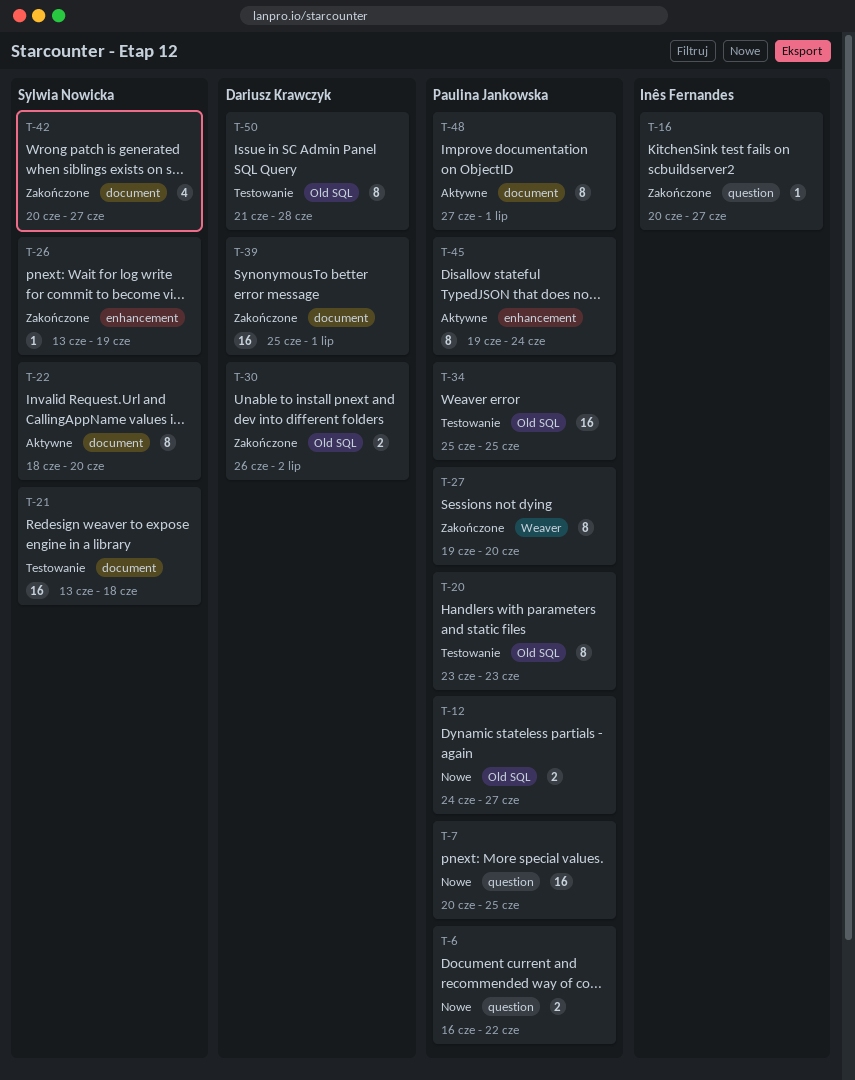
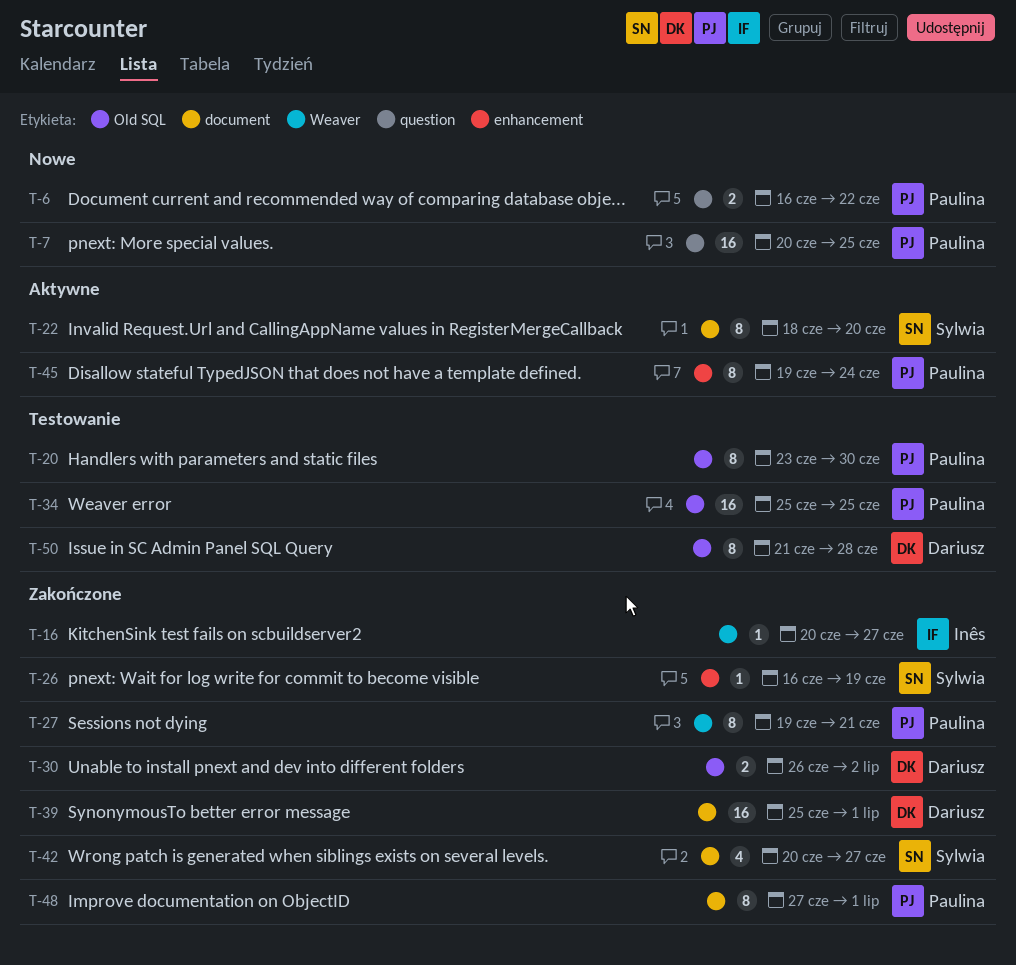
T-12: present -> none
T-16, label: question -> Weaver
T-20, due: Jun 23 -> Jun 30
T-21: present -> none
T-26, start: Jun 13 -> Jun 16
T-27, due: Jun 20 -> Jun 21
T-48, status: Aktywne -> Zakończone

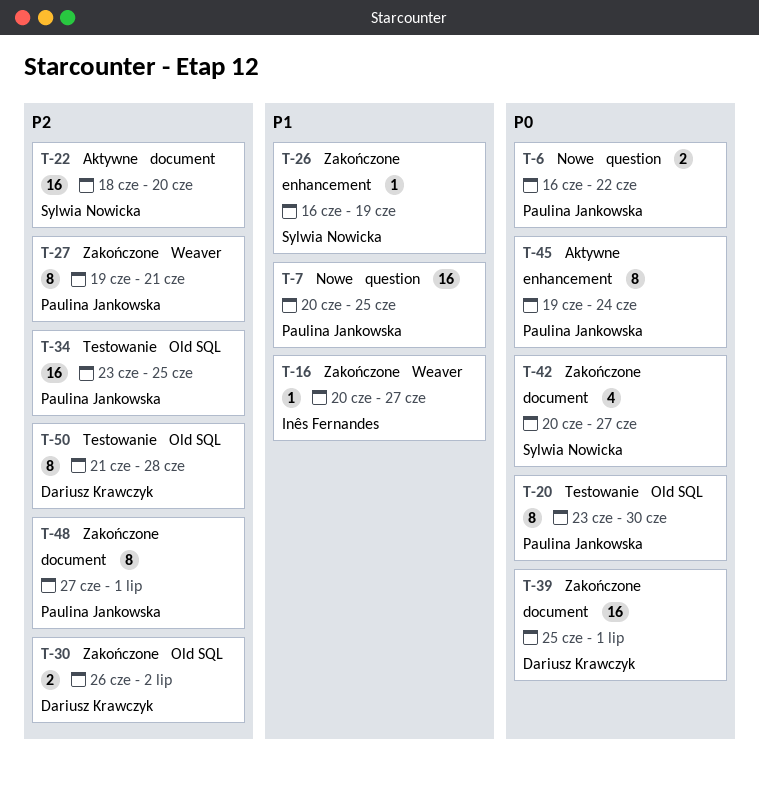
T-22, estimate: 8 -> 16
T-34, start: Jun 25 -> Jun 23

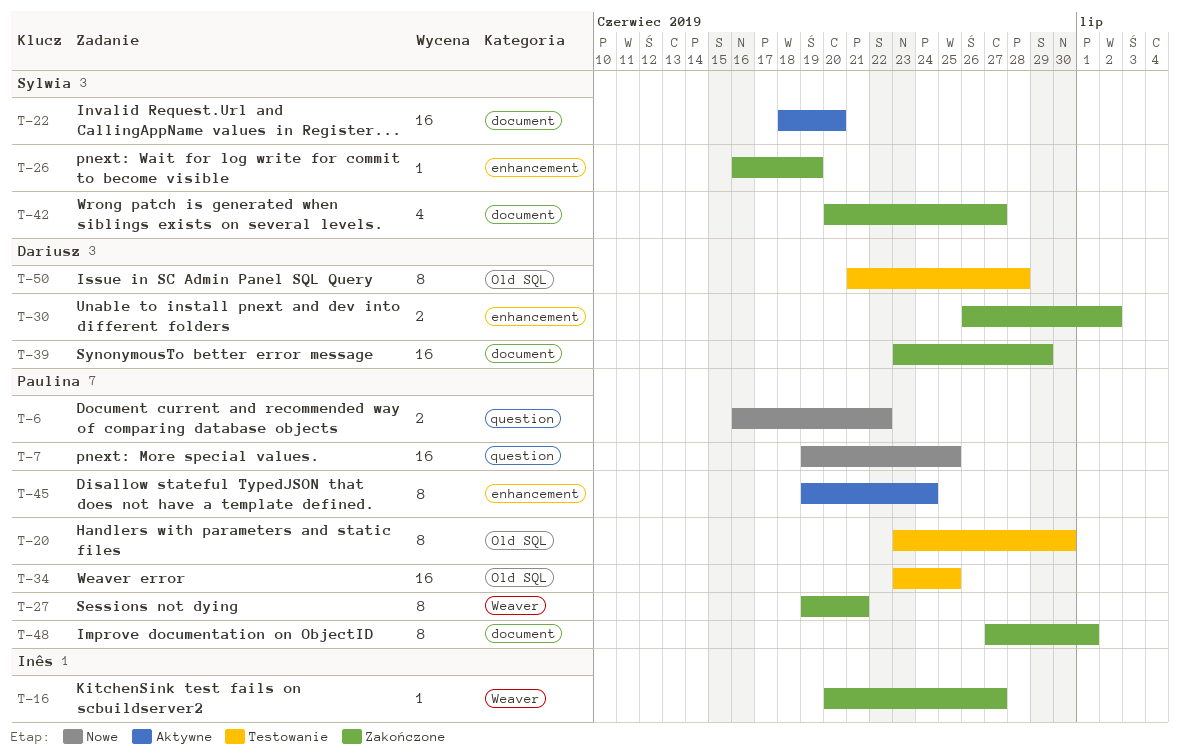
T-7, start: Jun 20 -> Jun 19
T-30, label: Old SQL -> enhancement
T-39, start: Jun 25 -> Jun 23
T-39, due: Jul 1 -> Jun 29

